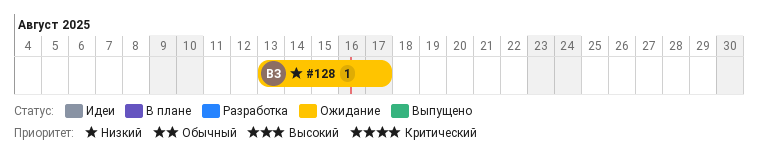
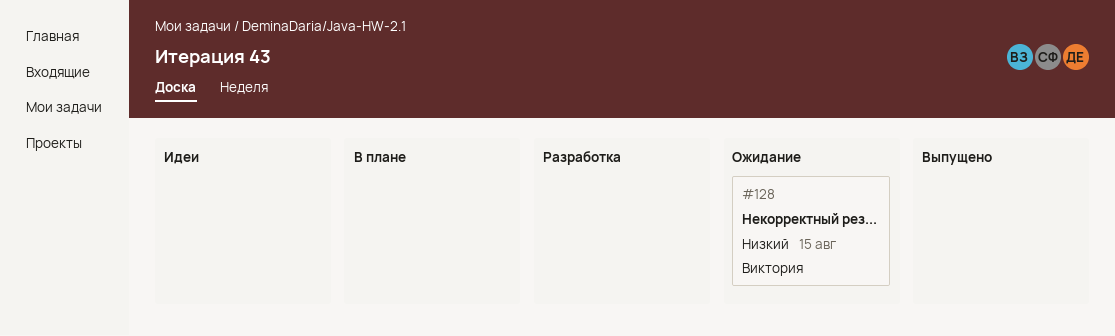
#128, due: Aug 17 -> Aug 15

